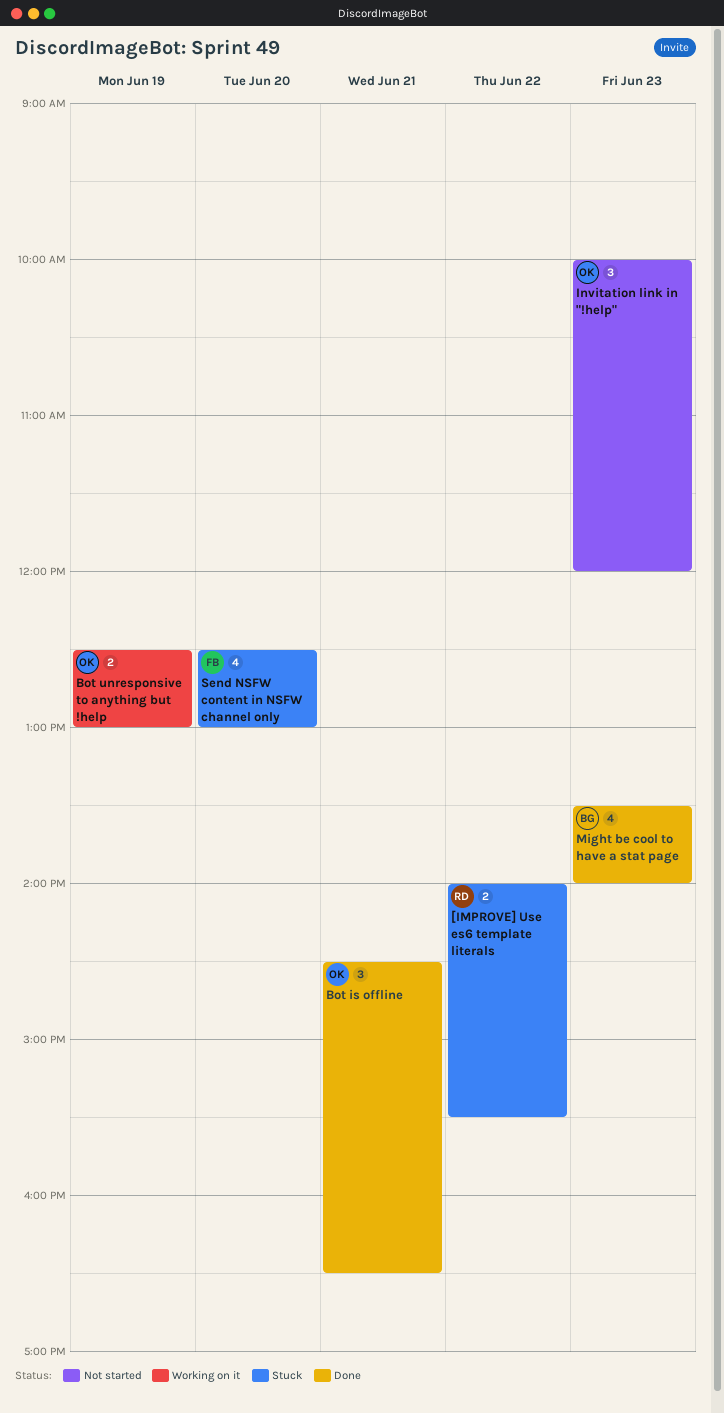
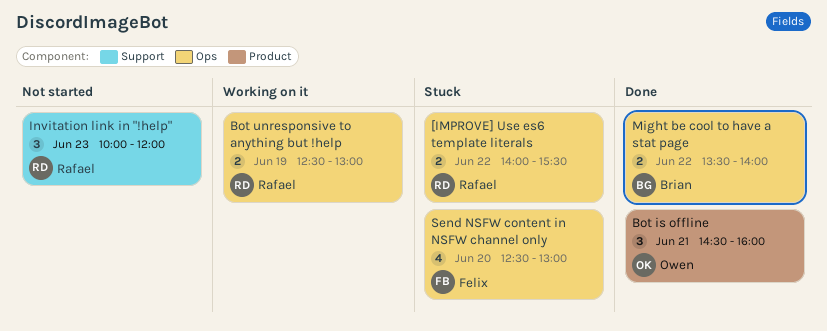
Bot is offline, ends: 16:30 -> 16:00
Bot unresponsive to anything but !help, owner: Owen -> Rafael
Invitation link in "!help", owner: Owen -> Rafael
Might be cool to have a stat page, estimate: 4 -> 2
Might be cool to have a stat page, day: Jun 23 -> Jun 22

